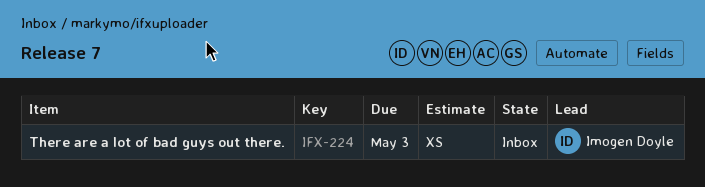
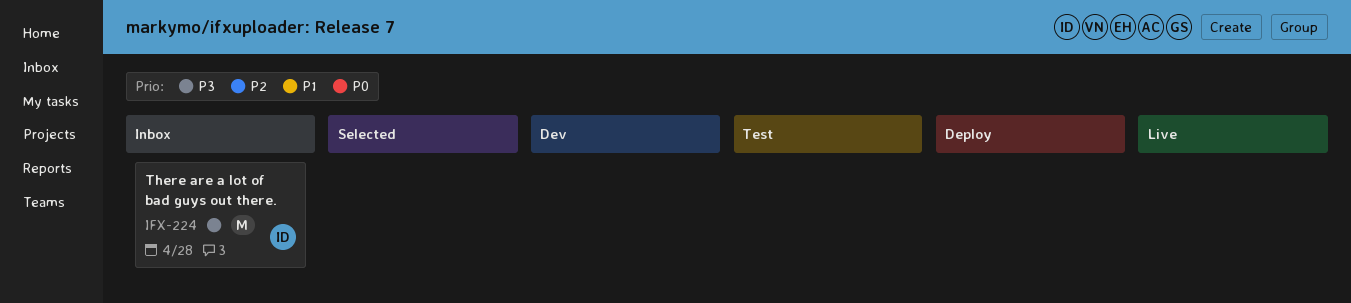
IFX-224, estimate: XS -> M
IFX-224, due: May 3 -> Apr 28

